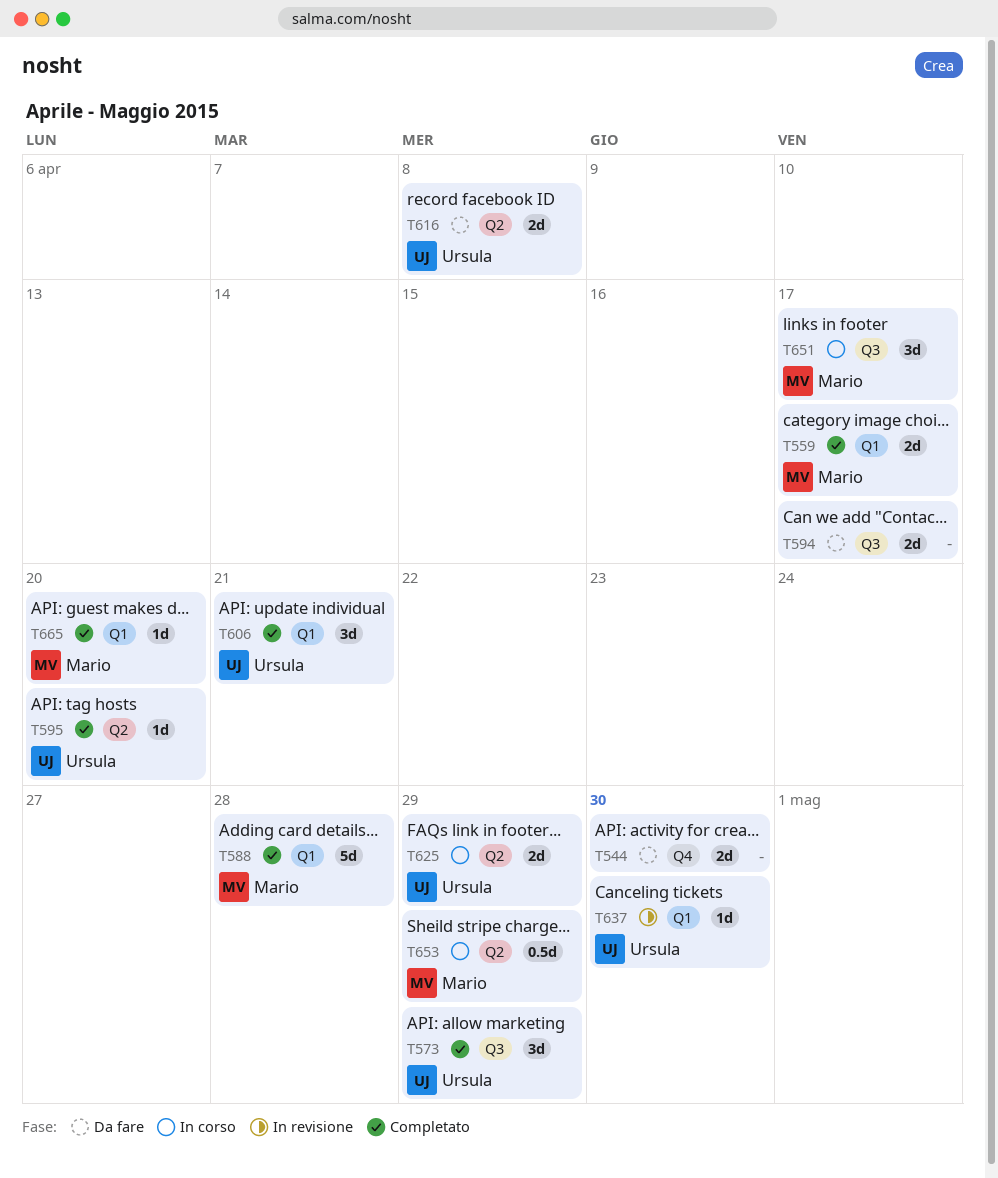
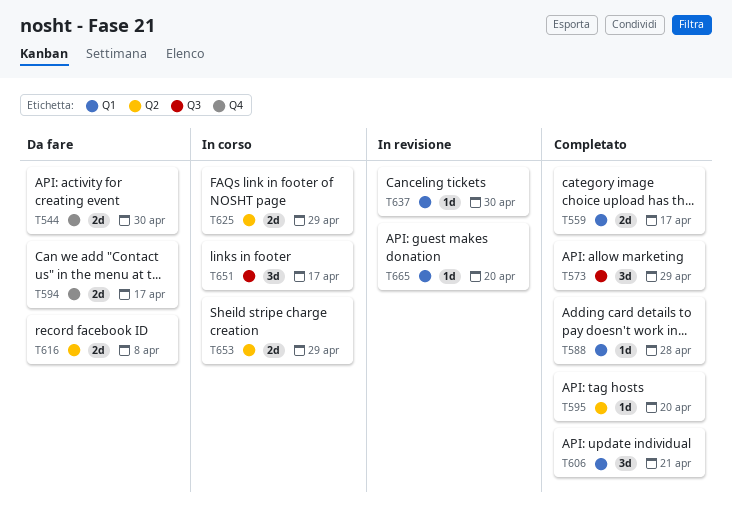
T588, estimate: 5d -> 1d
T594, label: Q3 -> Q4
T653, estimate: 0.5d -> 2d
T665, status: Completato -> In revisione

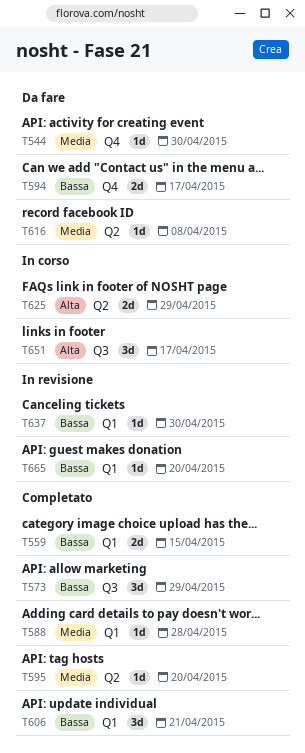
T544, estimate: 2d -> 1d
T559, due: Apr 17 -> Apr 15
T616, estimate: 2d -> 1d
T653: present -> none

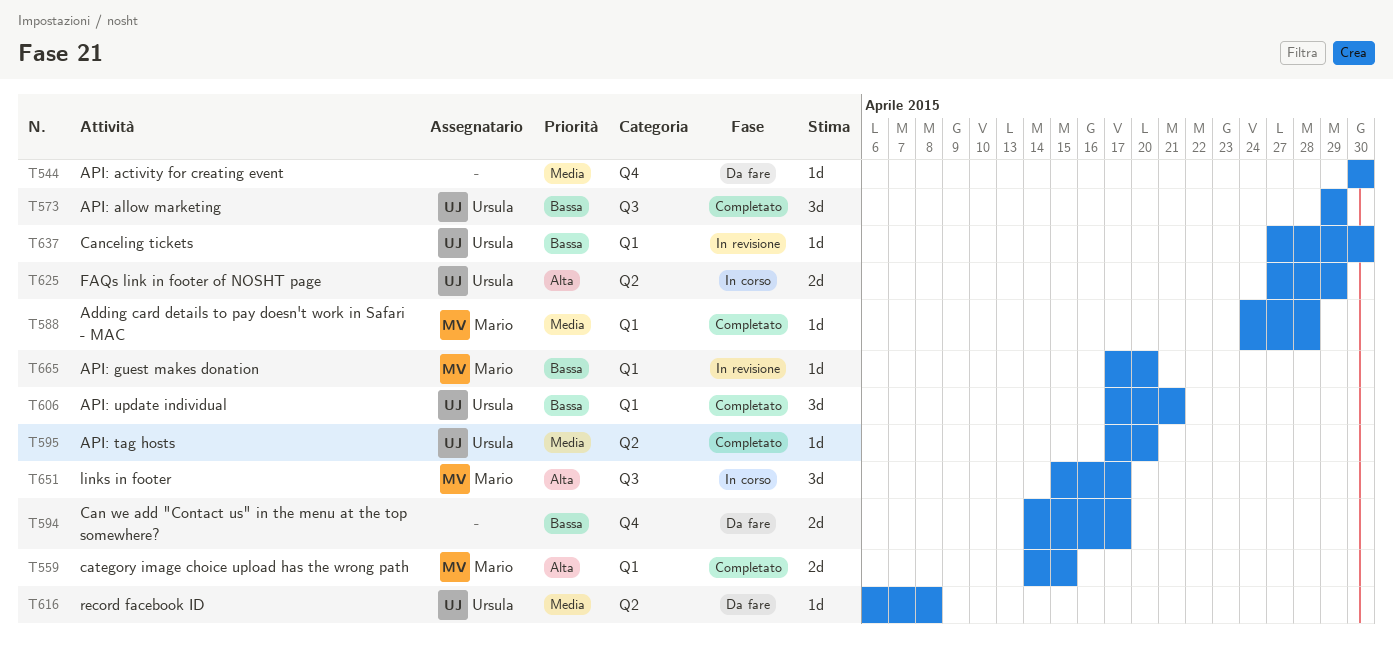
T559, priority: Bassa -> Alta

